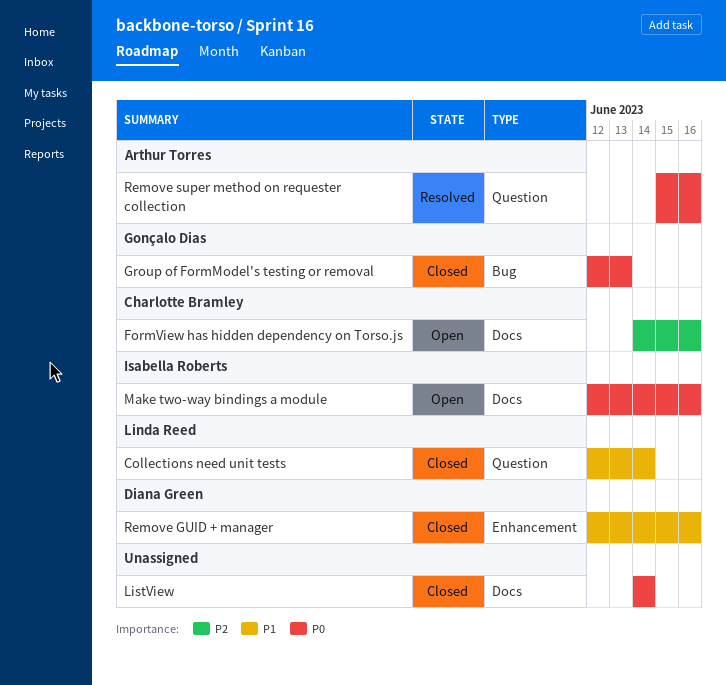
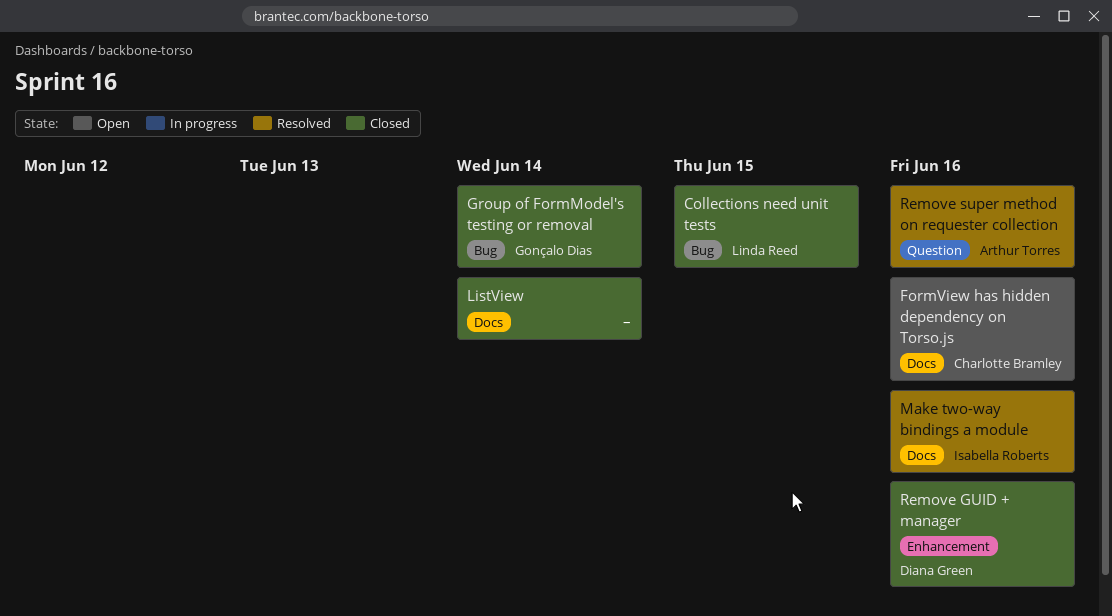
Collections need unit tests, label: Question -> Bug
Collections need unit tests, due: Jun 14 -> Jun 15
Group of FormModel's testing or removal, due: Jun 13 -> Jun 14
Make two-way bindings a module, status: Open -> Resolved

